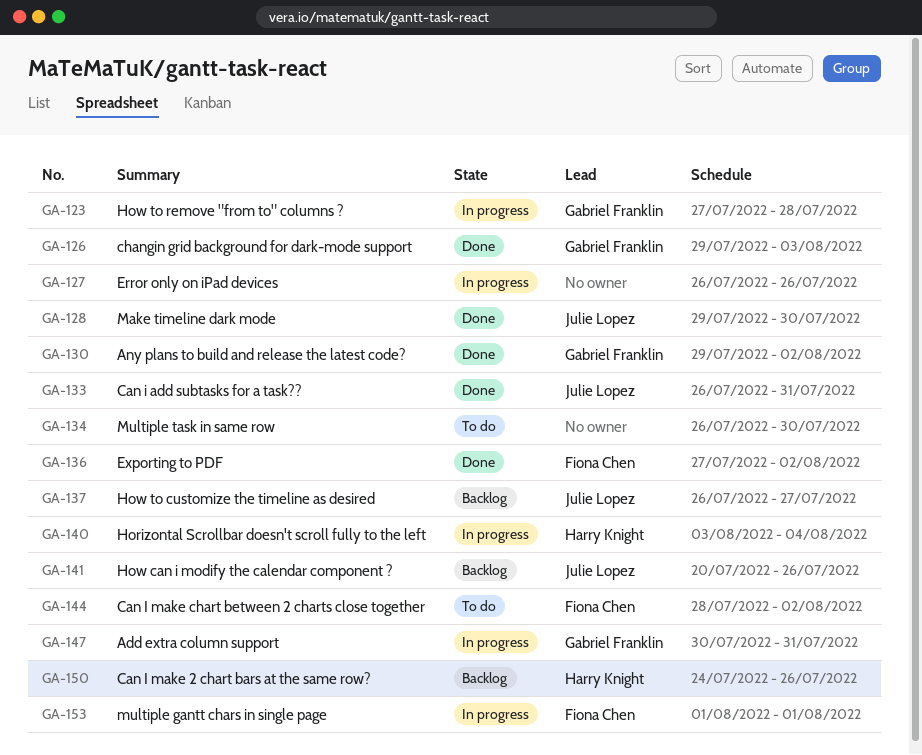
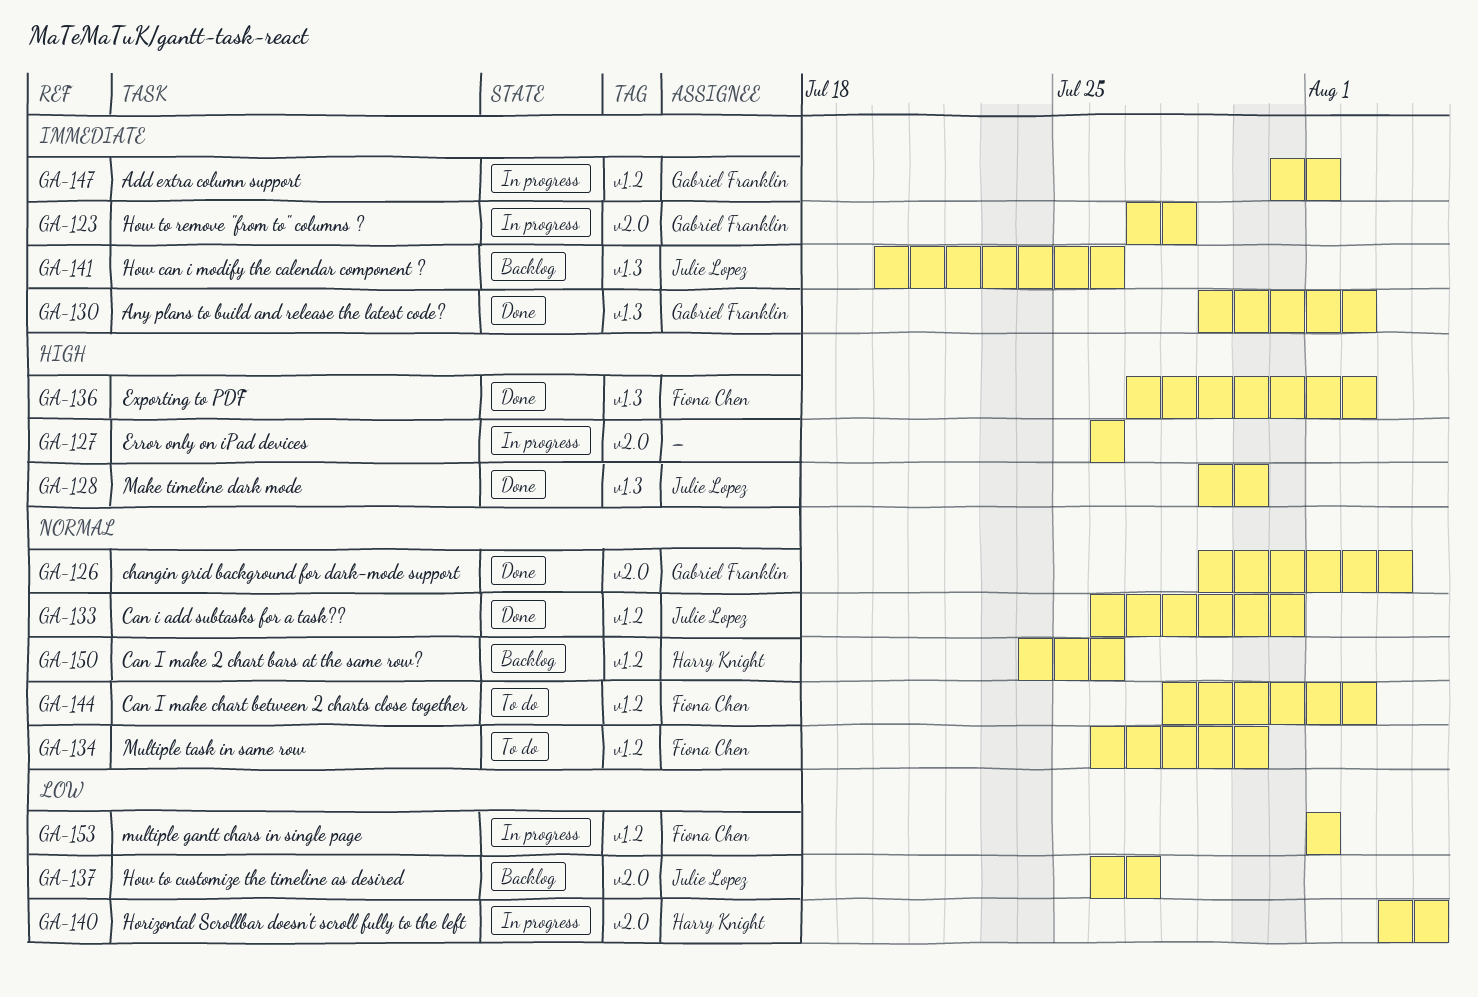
GA-134, owner: none -> Fiona Chen
GA-147, start: Jul 30 -> Jul 31
GA-147, due: Jul 31 -> Aug 1

